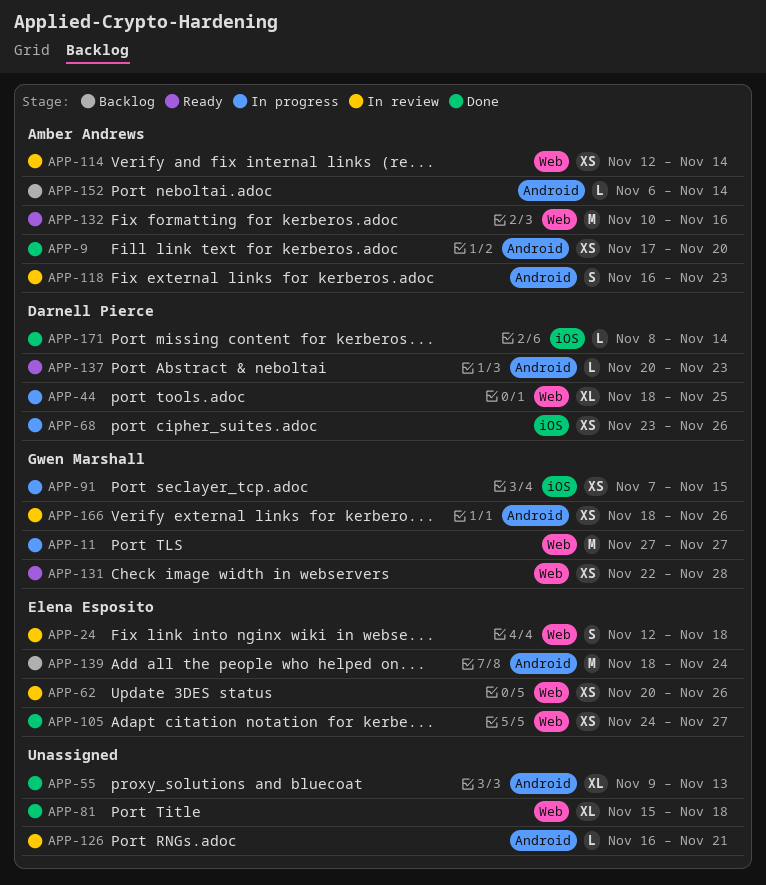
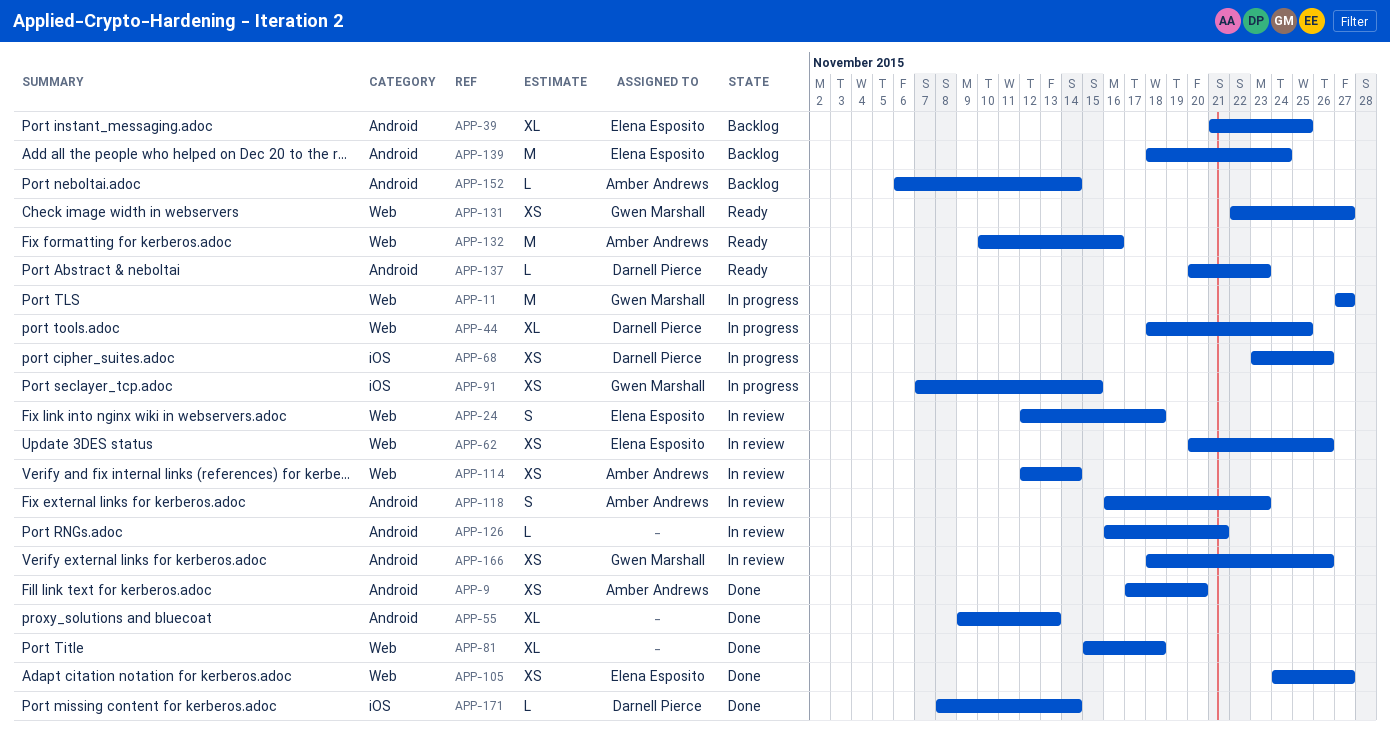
APP-39: none -> present
APP-131, due: Nov 28 -> Nov 27

